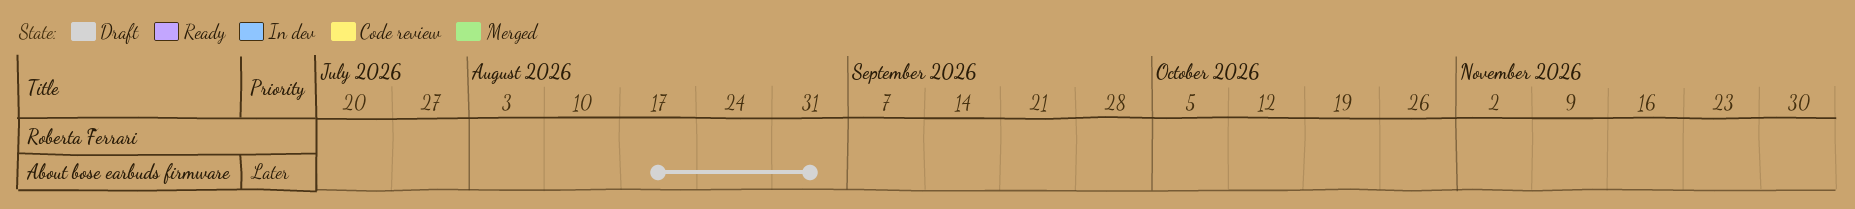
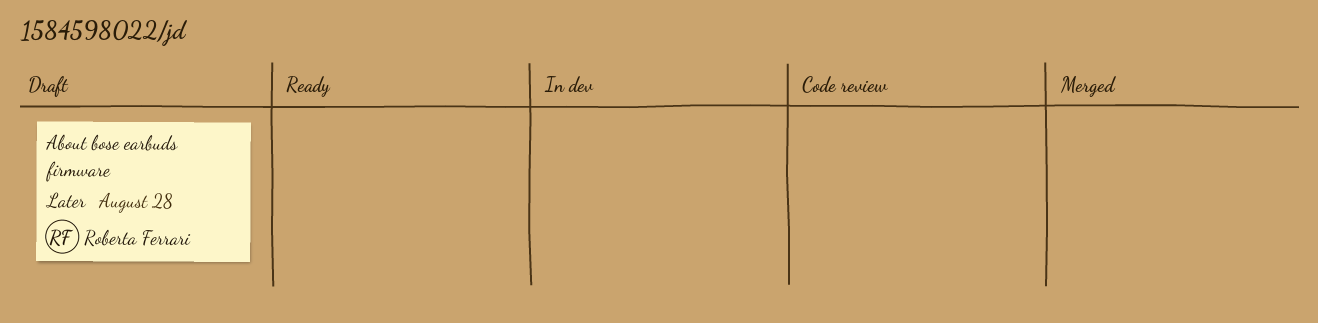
About bose earbuds firmware, due: Sep 4 -> Aug 28

